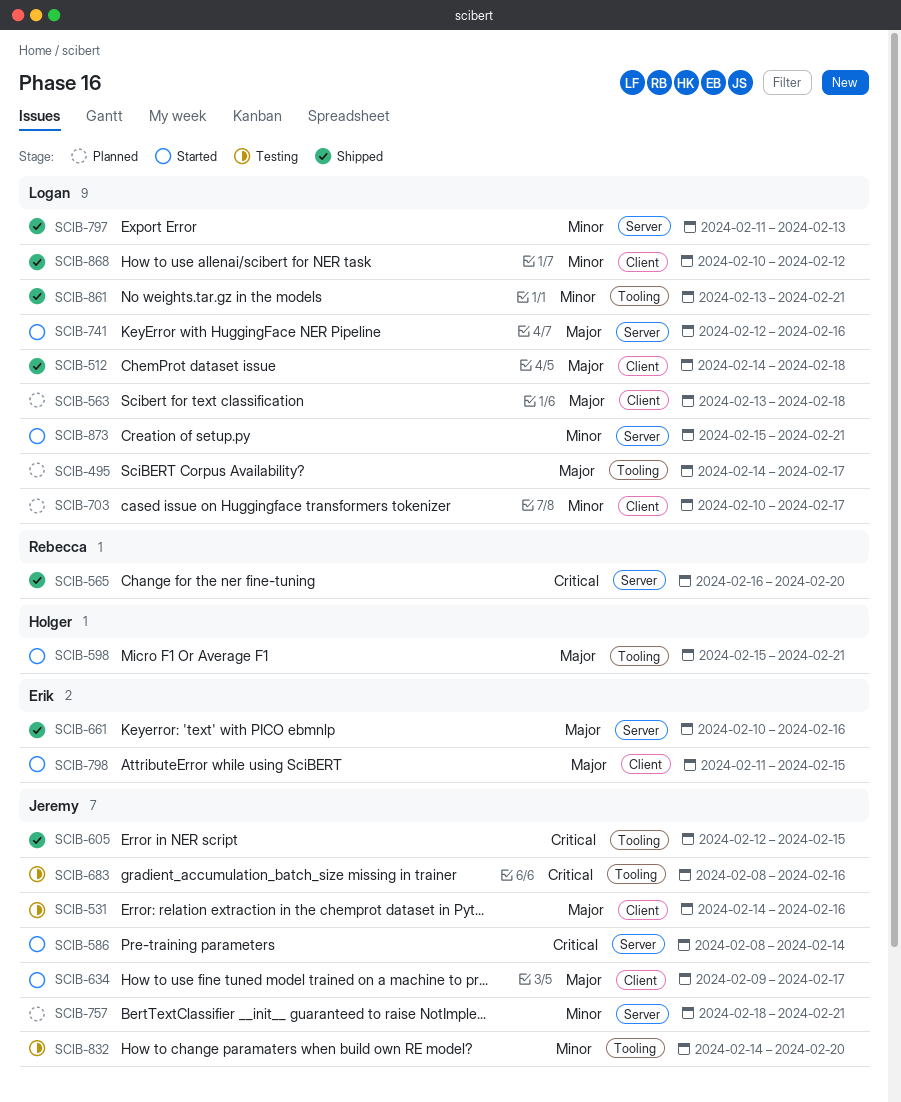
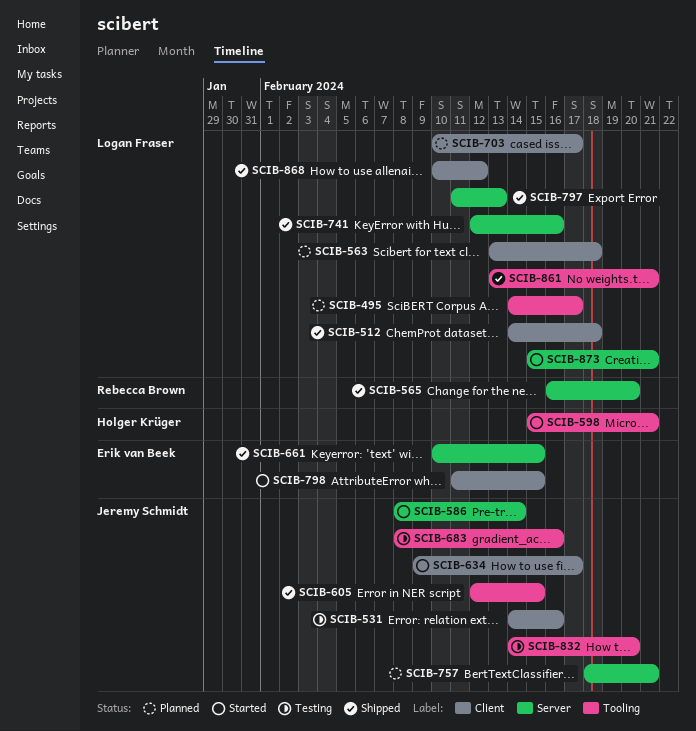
SCIB-661, due: Feb 16 -> Feb 15
SCIB-741, status: Started -> Shipped

